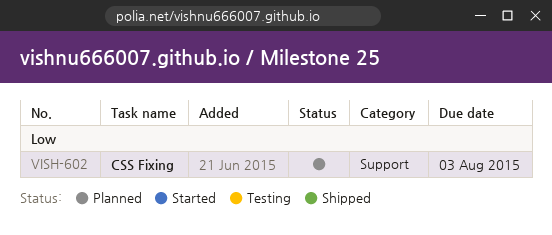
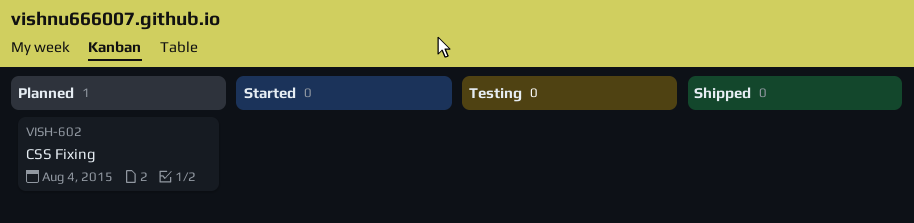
VISH-602, due: Aug 3 -> Aug 4

